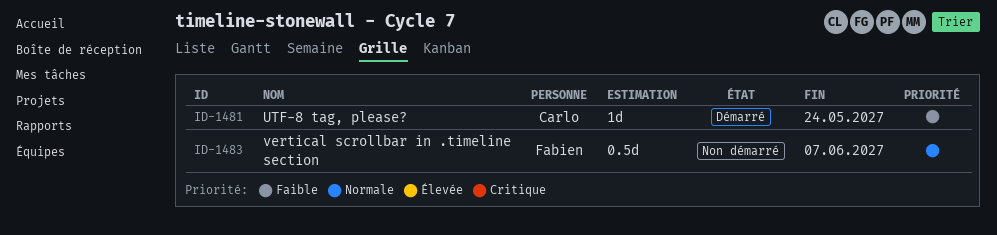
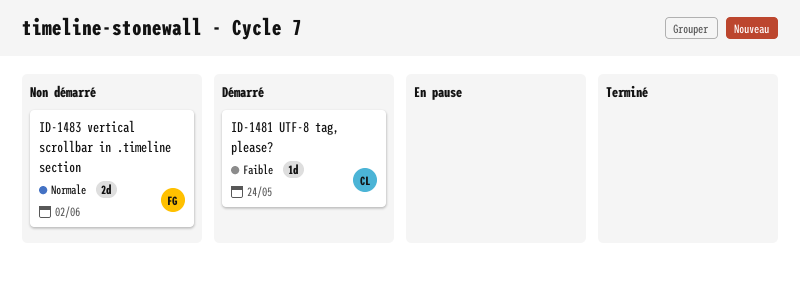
ID-1483, estimate: 0.5d -> 2d
ID-1483, due: Jun 7 -> Jun 2

